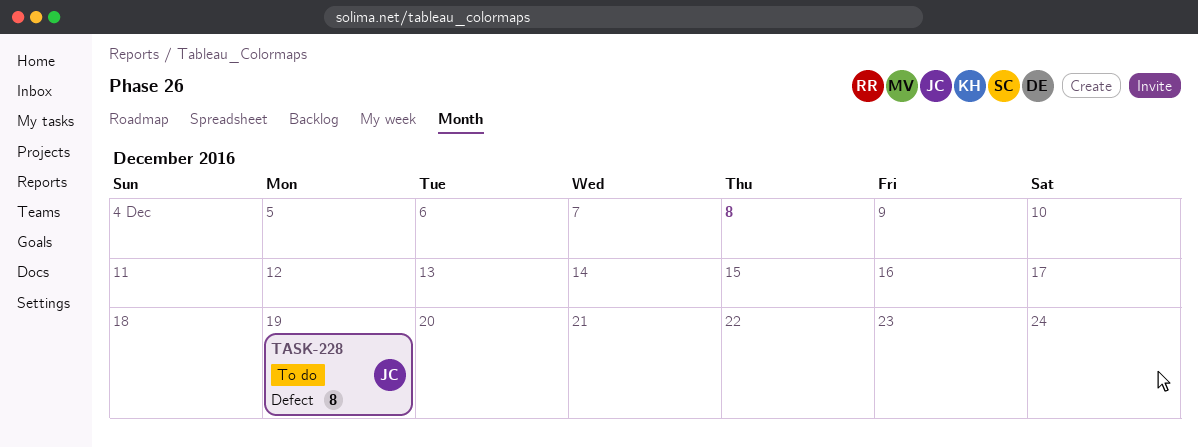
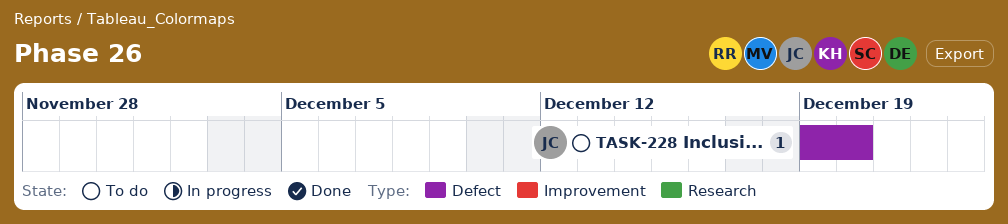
TASK-228, estimate: 8 -> 1
TASK-228, due: Dec 19 -> Dec 20

